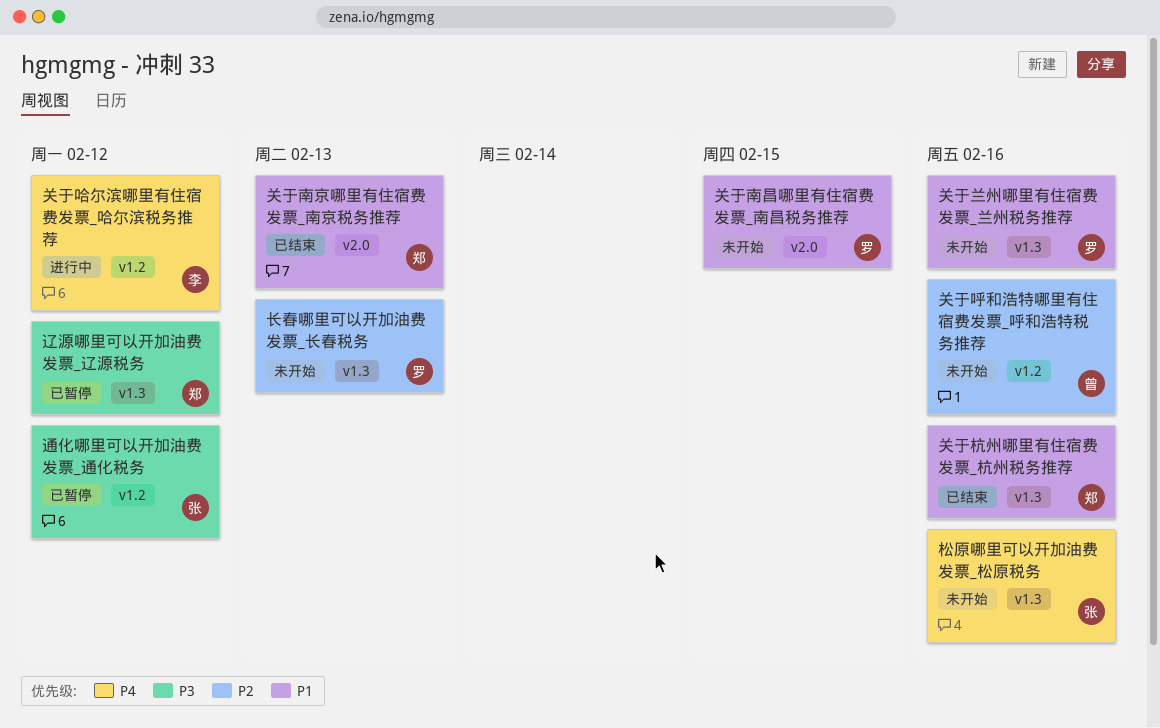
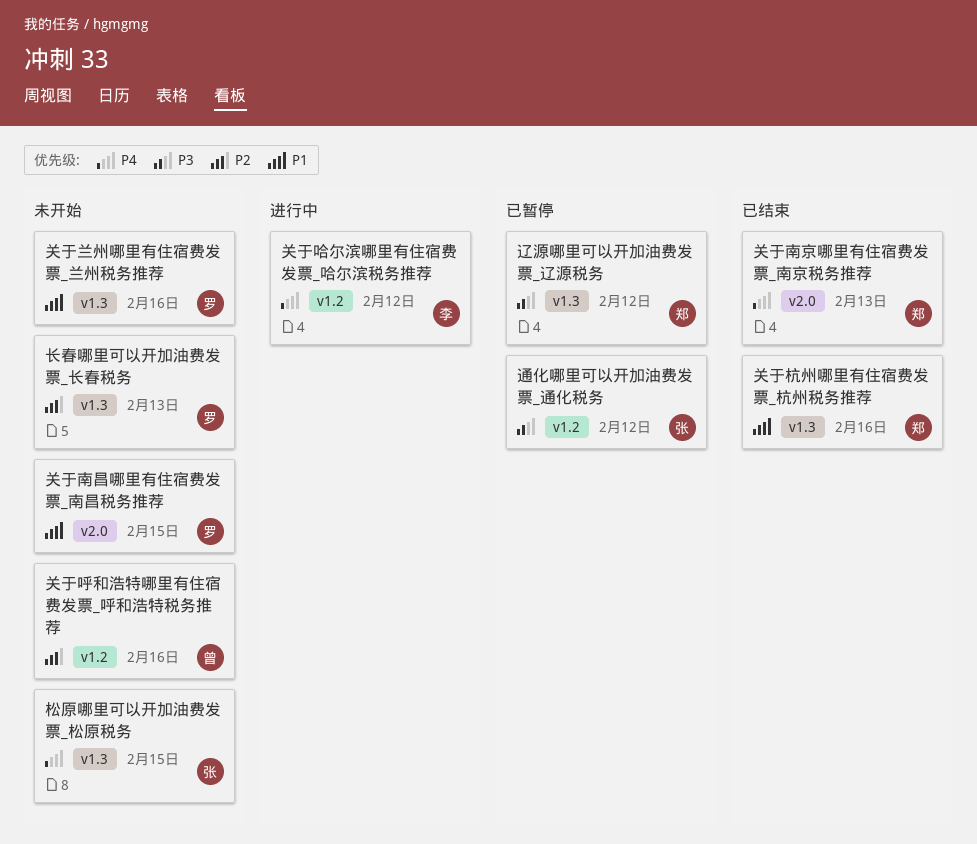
关于南京哪里有住宿费发票_南京税务推荐, priority: P1 -> P4
松原哪里可以开加油费发票_松原税务, due: Feb 16 -> Feb 15

